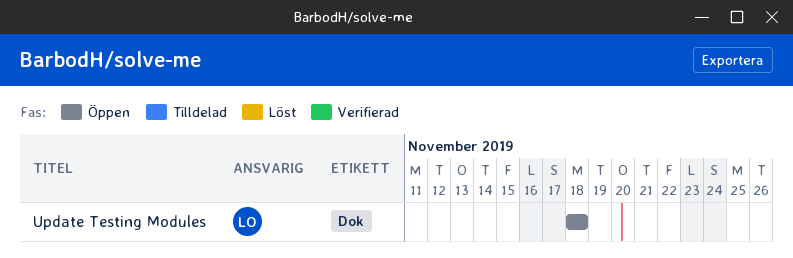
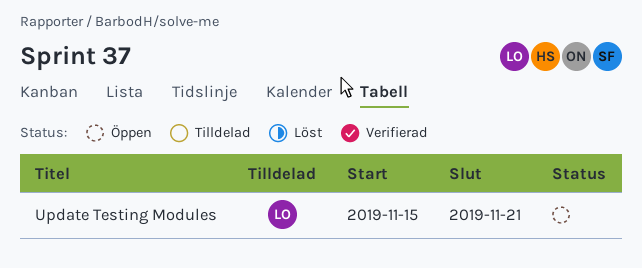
Update Testing Modules, start: Nov 18 -> Nov 15
Update Testing Modules, due: Nov 18 -> Nov 21

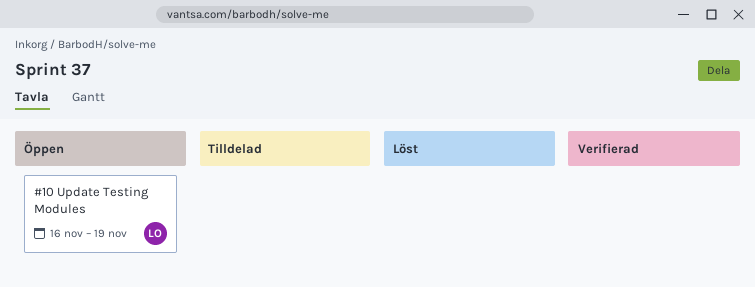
Update Testing Modules, start: Nov 15 -> Nov 16
Update Testing Modules, due: Nov 21 -> Nov 19

